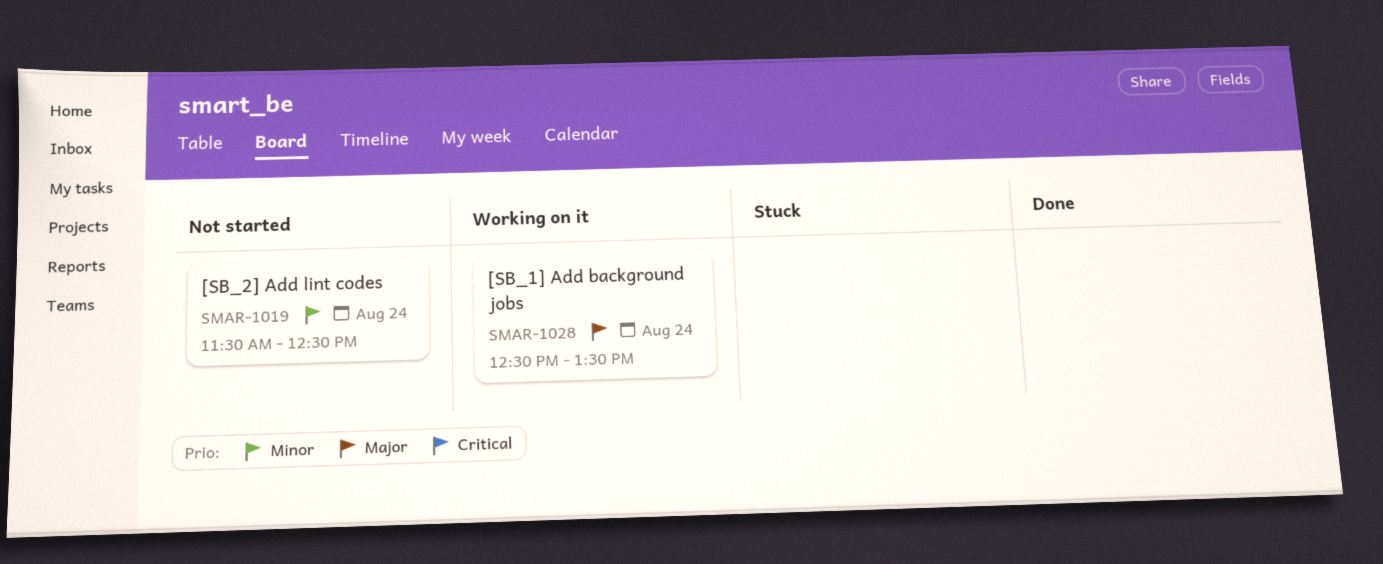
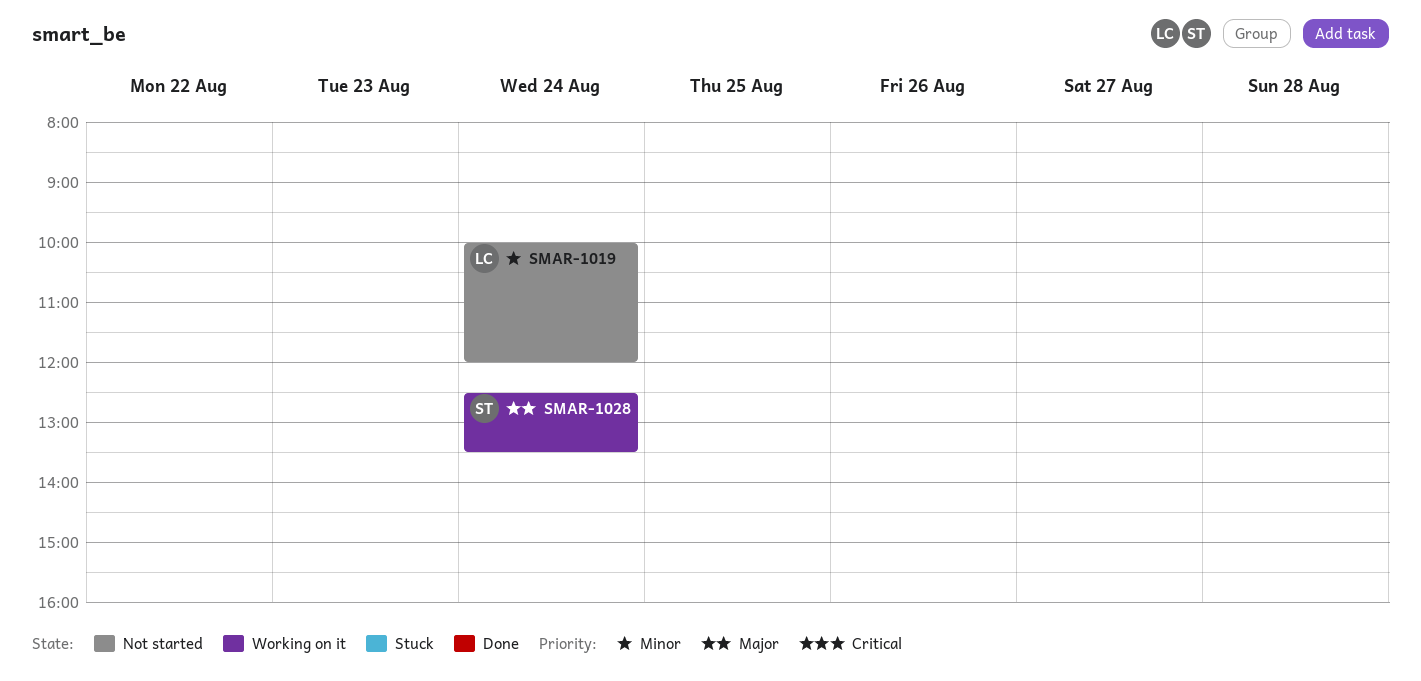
SMAR-1019, begins: 11:30 -> 10:00
SMAR-1019, ends: 12:30 -> 12:00

